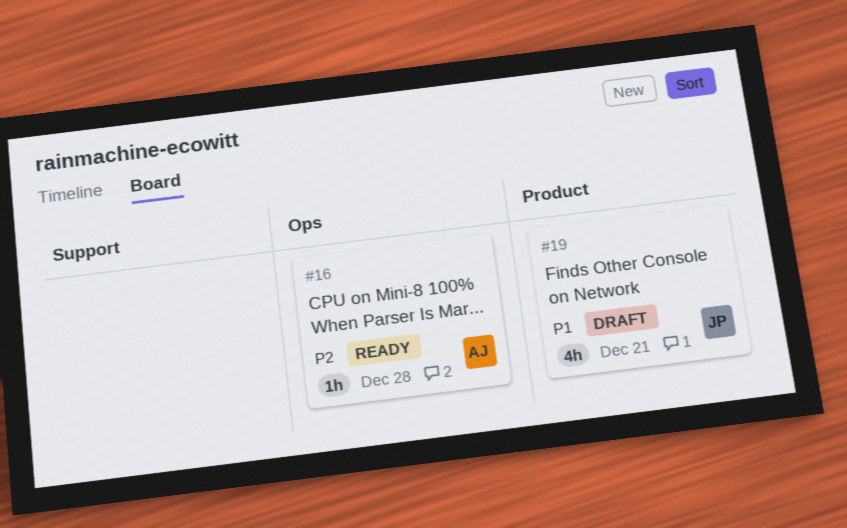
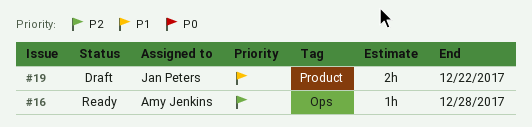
#19, estimate: 4h -> 2h
#19, due: Dec 21 -> Dec 22

